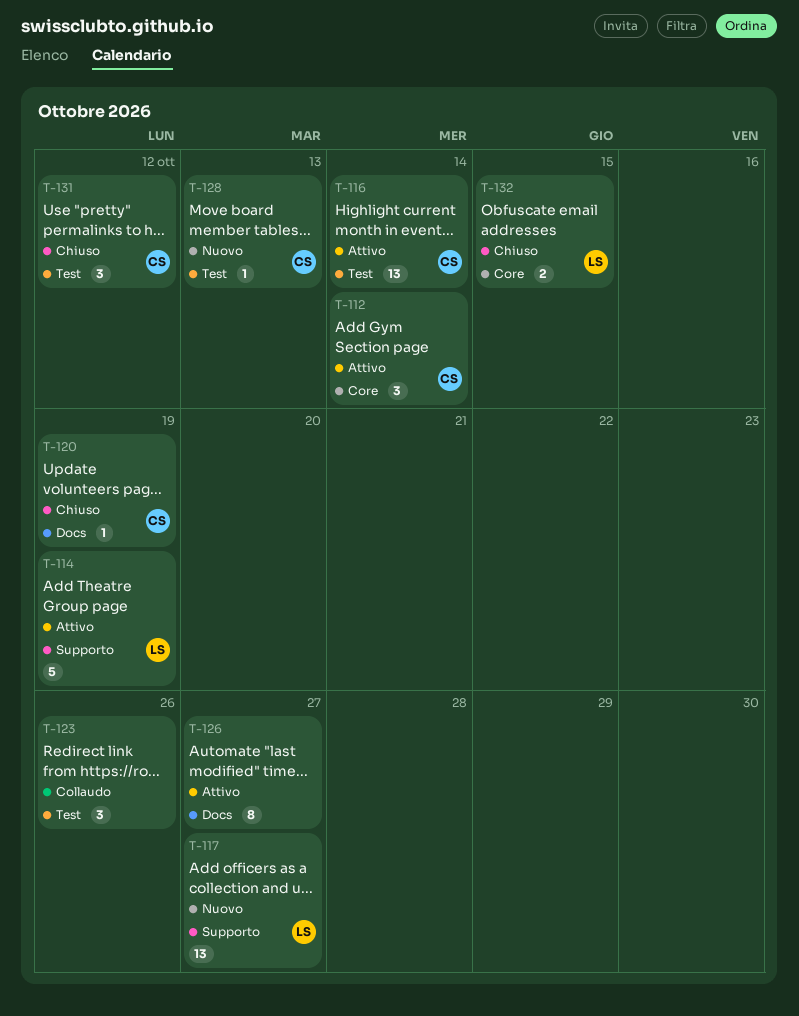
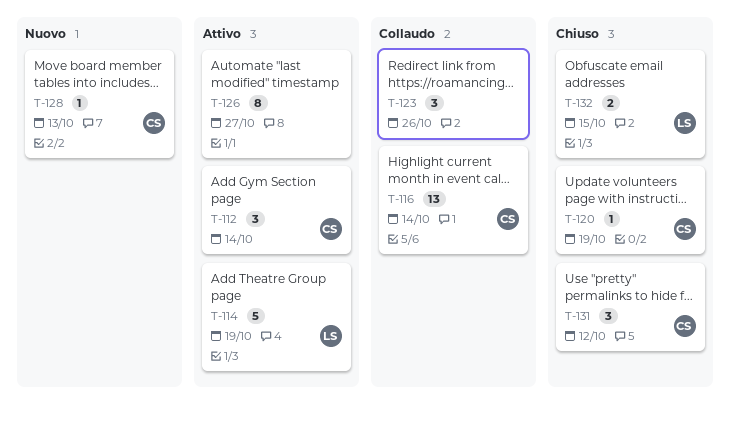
T-116, status: Attivo -> Collaudo
T-117: present -> none

